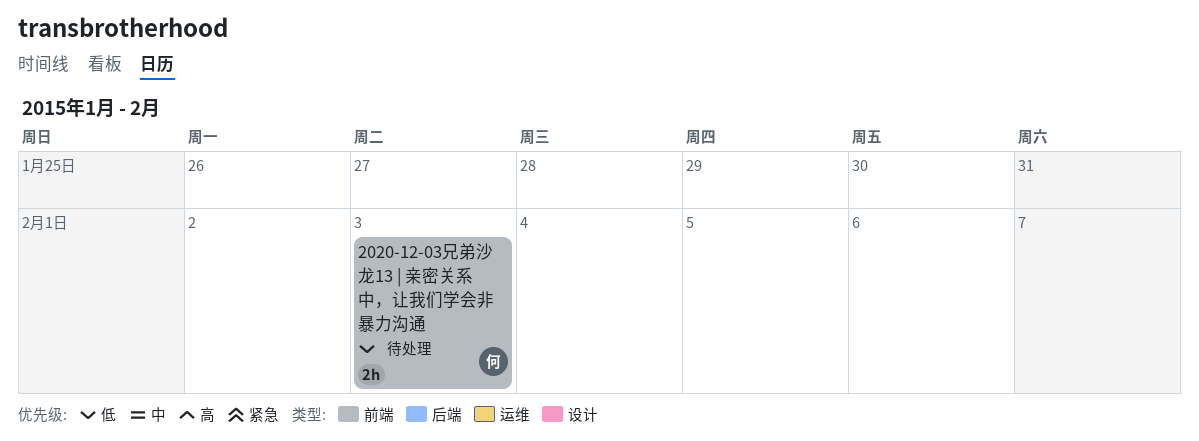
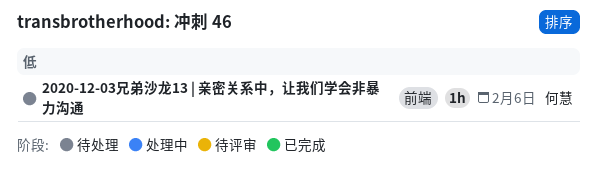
2020-12-03兄弟沙龙13 | 亲密关系中，让我们学会非暴力沟通, estimate: 2h -> 1h
2020-12-03兄弟沙龙13 | 亲密关系中，让我们学会非暴力沟通, due: Feb 3 -> Feb 6

